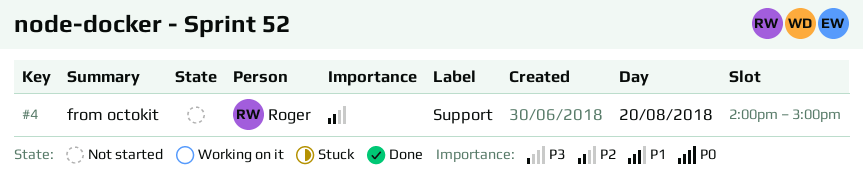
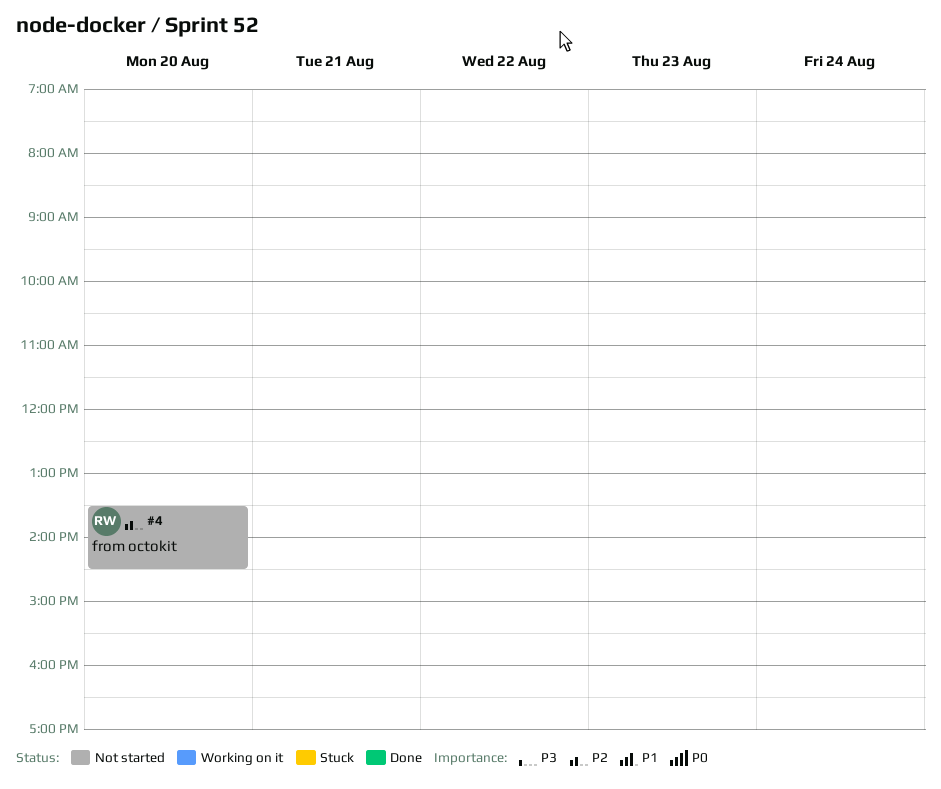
#4, begins: 14:00 -> 13:30
#4, ends: 15:00 -> 14:30

